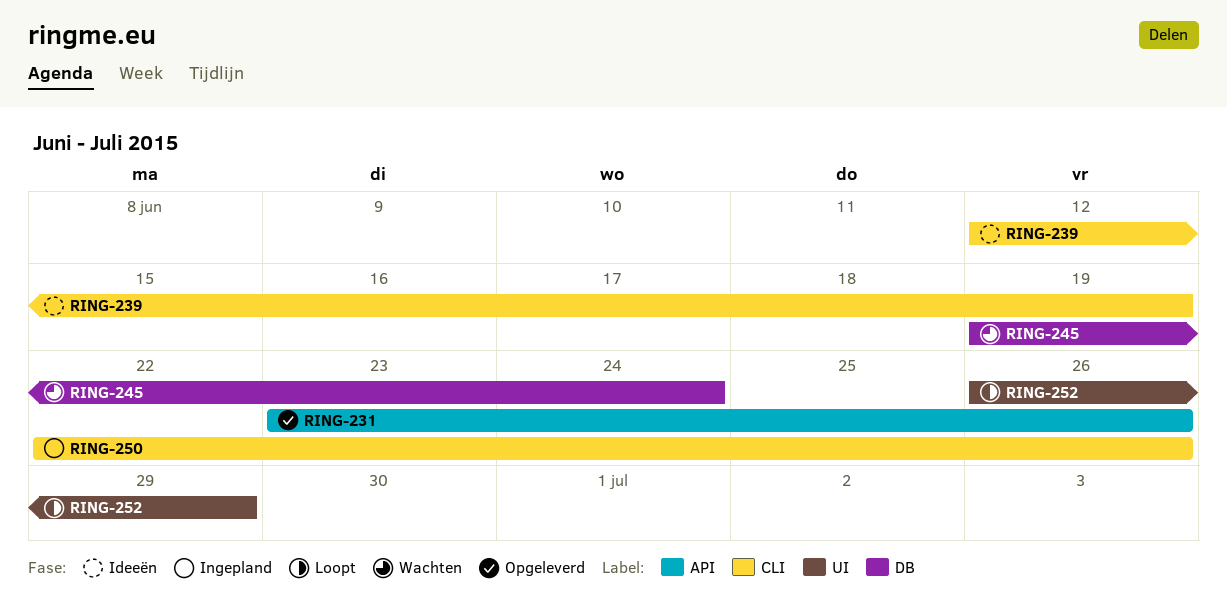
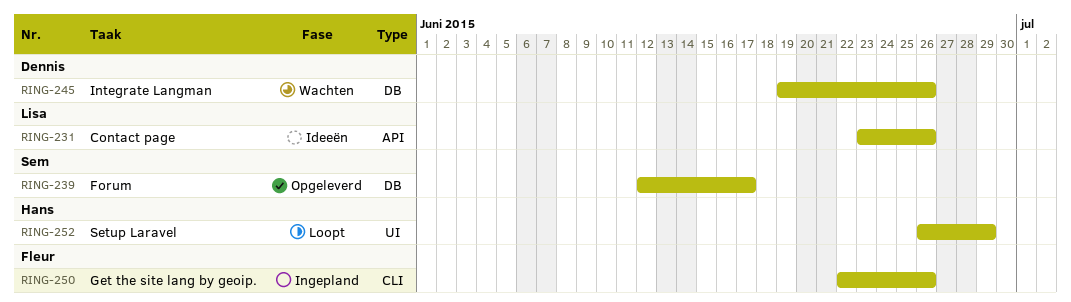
RING-231, status: Opgeleverd -> Ideeën
RING-239, status: Ideeën -> Opgeleverd
RING-239, label: CLI -> DB
RING-239, due: Jun 19 -> Jun 17
RING-245, due: Jun 24 -> Jun 26

